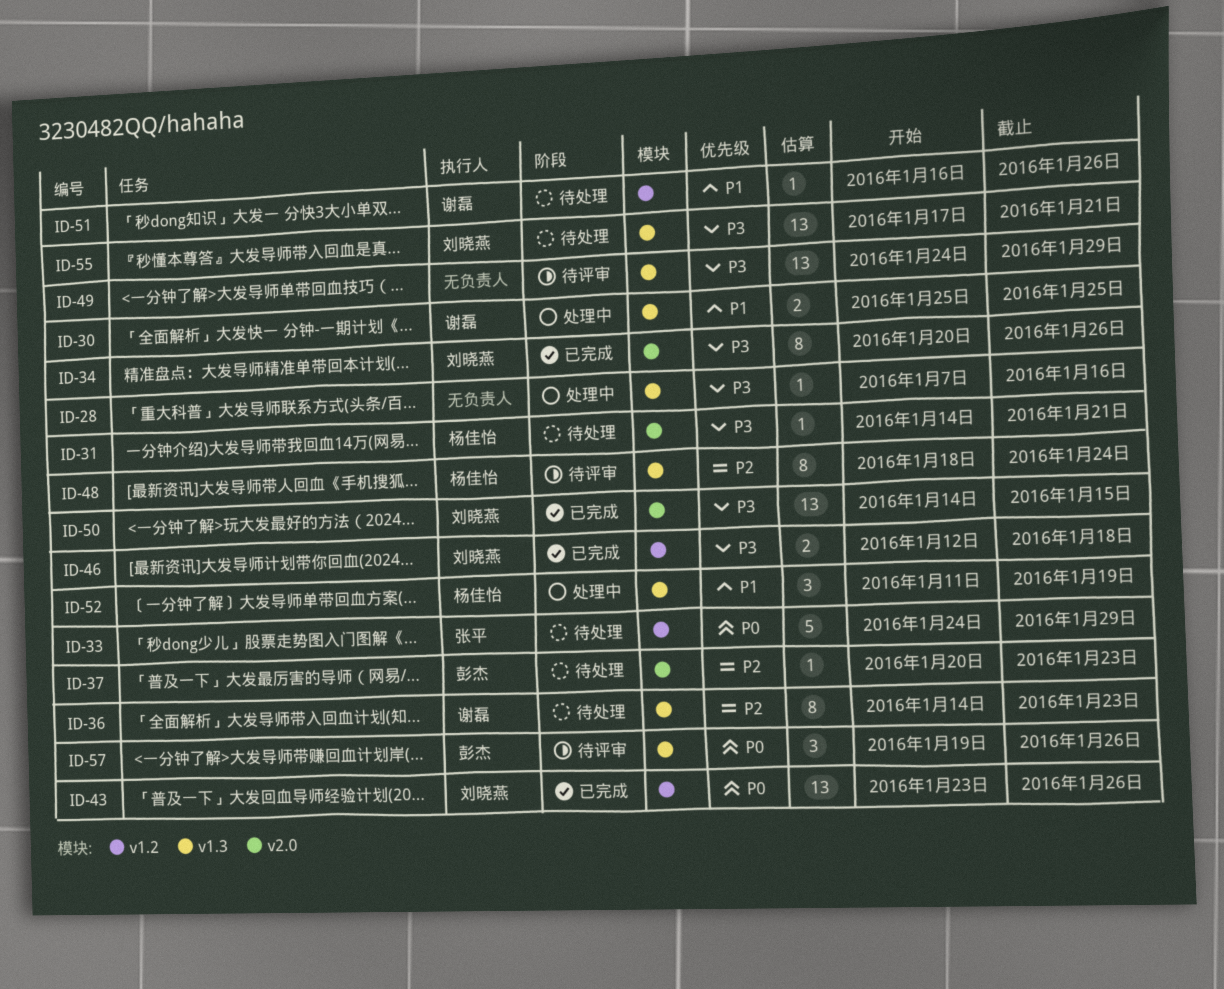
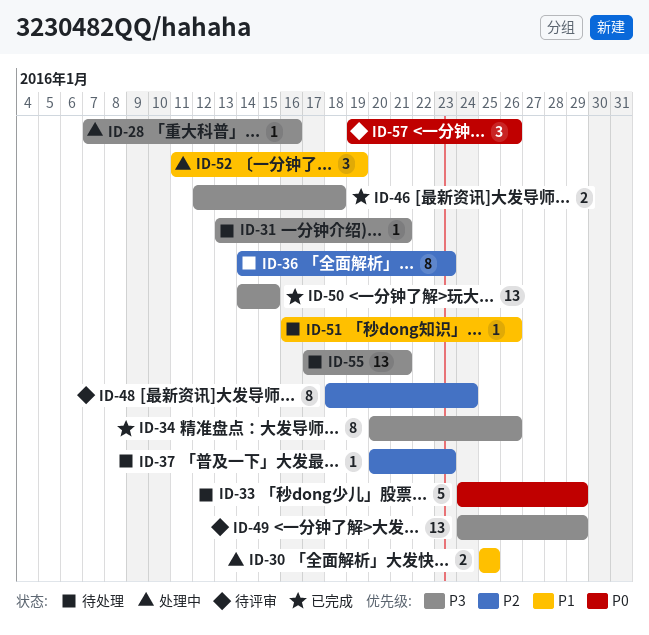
ID-31, start: Jan 14 -> Jan 13
ID-43: present -> none

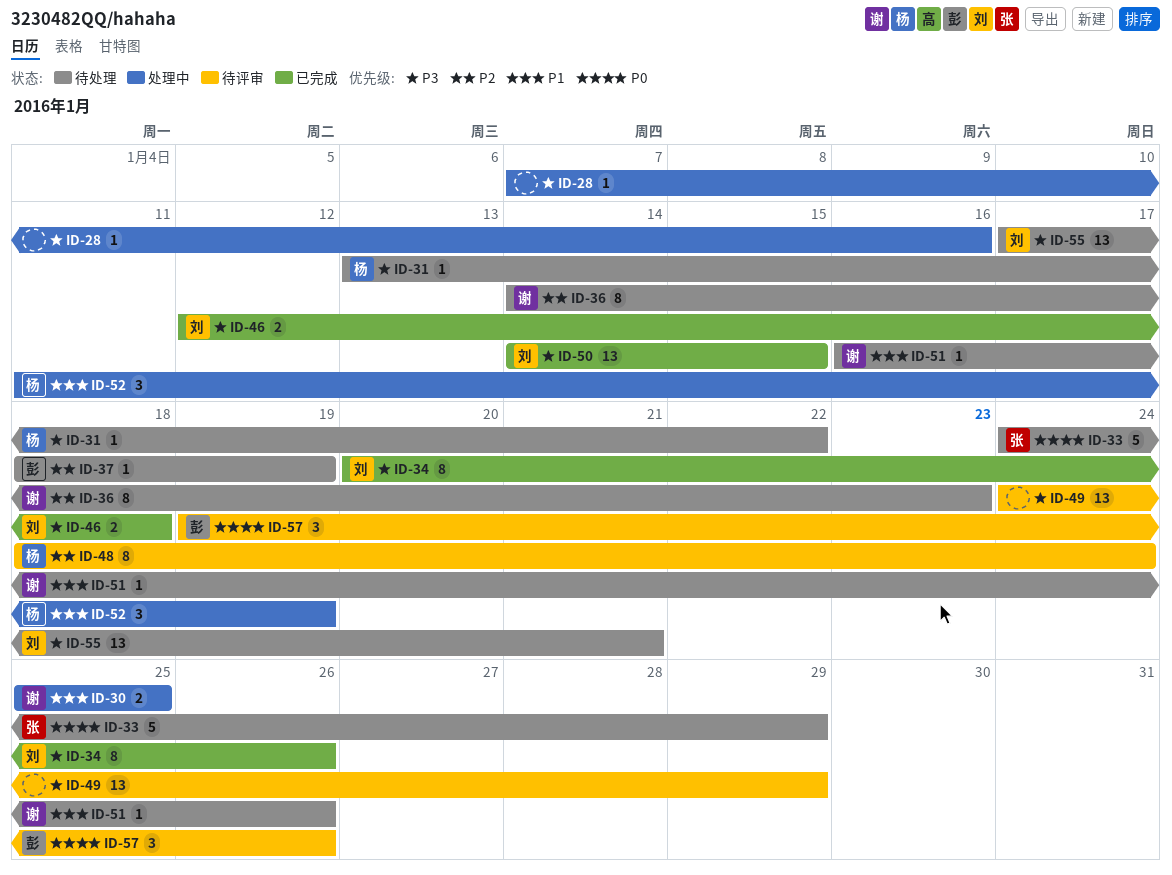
ID-31, due: Jan 21 -> Jan 22
ID-37, start: Jan 20 -> Jan 18
ID-37, due: Jan 23 -> Jan 19

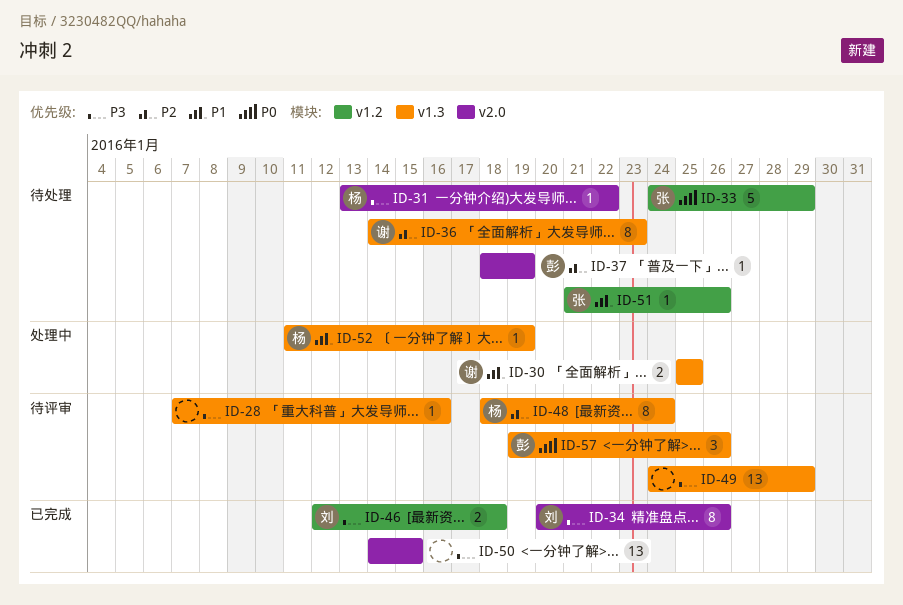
ID-28, status: 处理中 -> 待评审
ID-50, owner: 刘 -> none
ID-51, owner: 谢 -> 张
ID-51, start: Jan 16 -> Jan 21
ID-52, estimate: 3 -> 1
ID-55: present -> none

